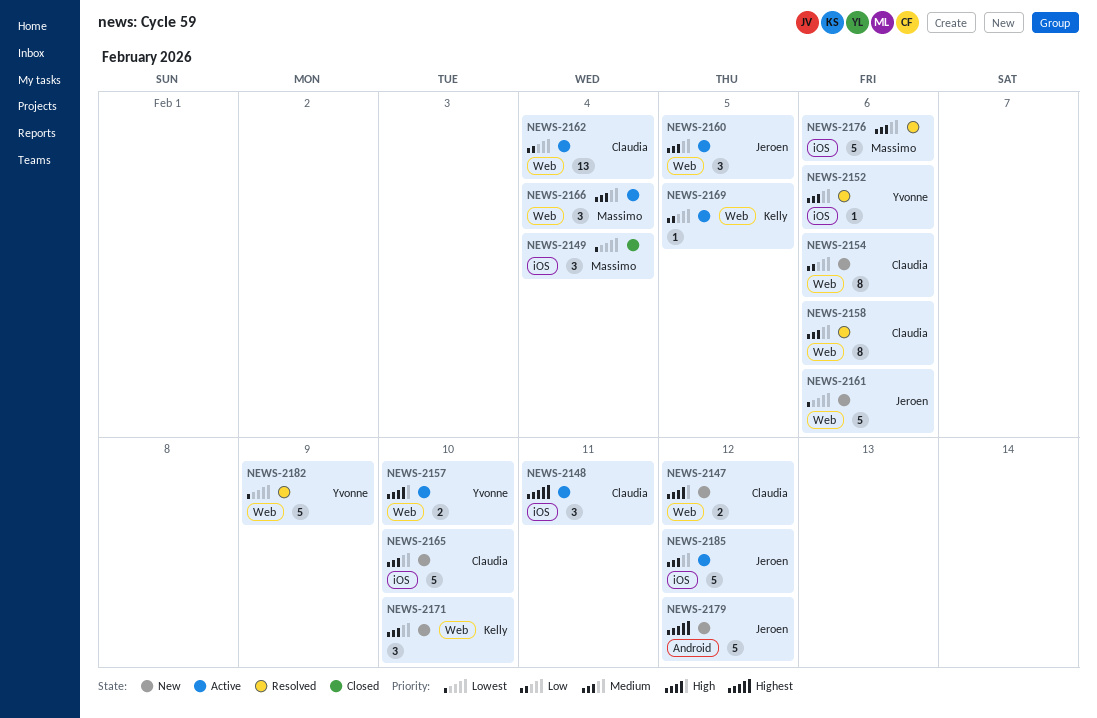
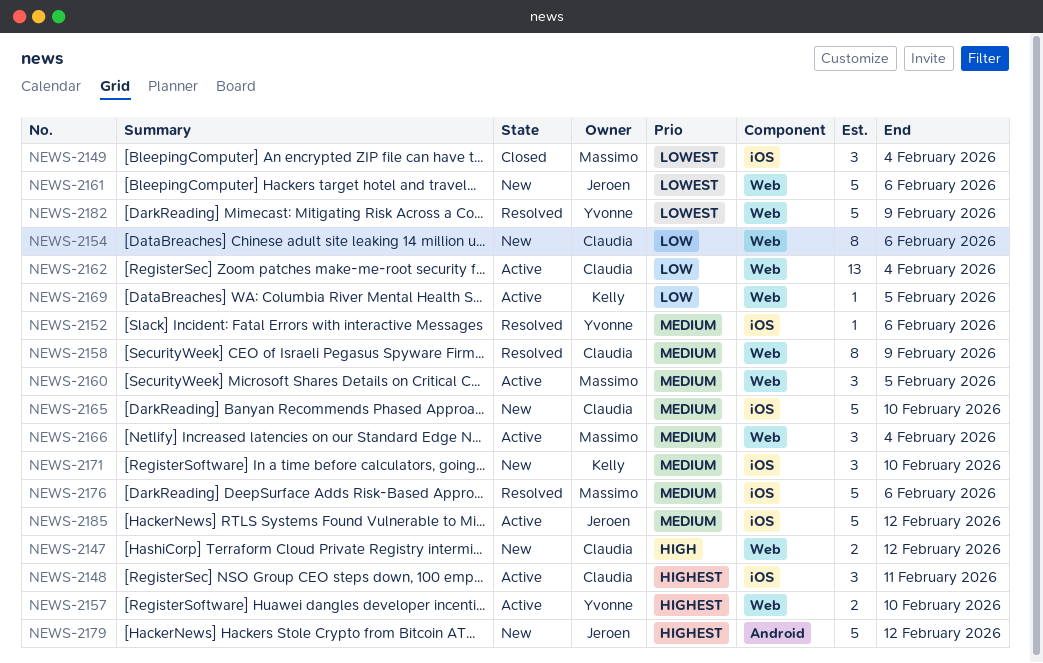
NEWS-2157, priority: High -> Highest
NEWS-2158, due: Feb 6 -> Feb 9
NEWS-2160, owner: Jeroen -> Massimo
NEWS-2171, label: Web -> iOS

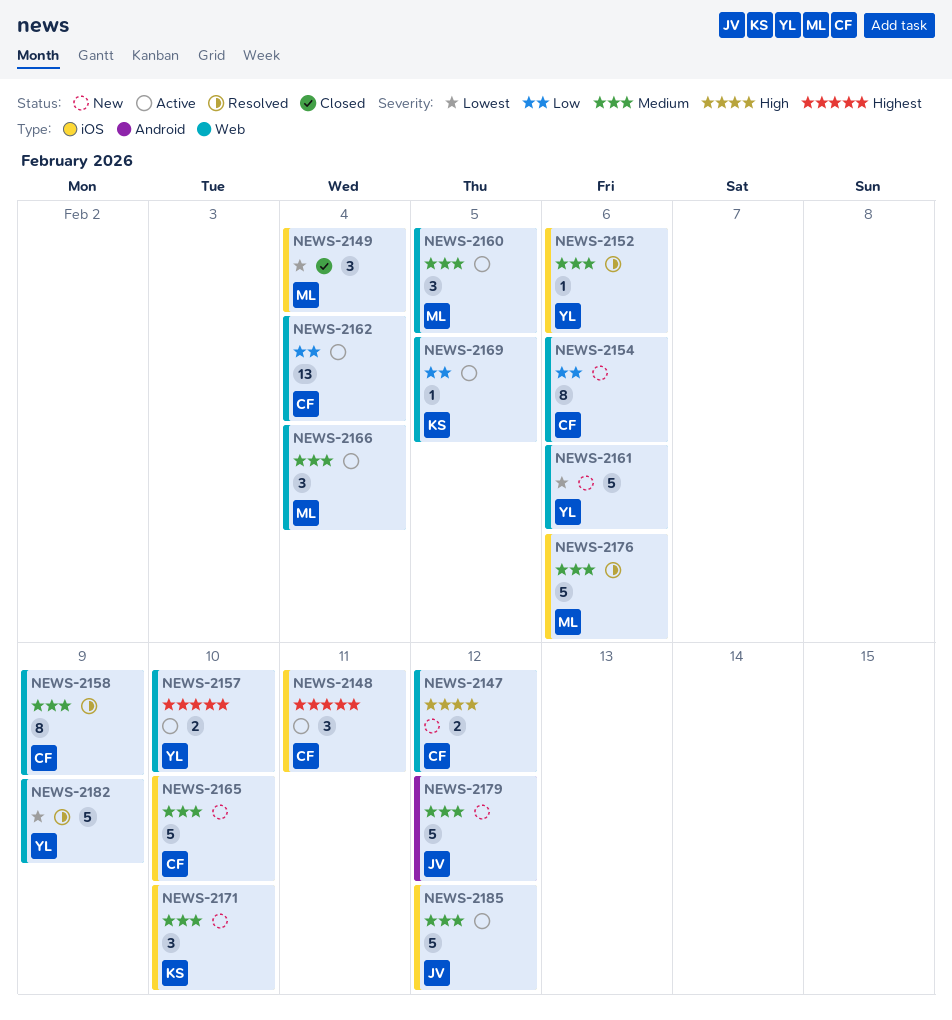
NEWS-2161, owner: Jeroen -> Yvonne
NEWS-2179, priority: Highest -> Medium

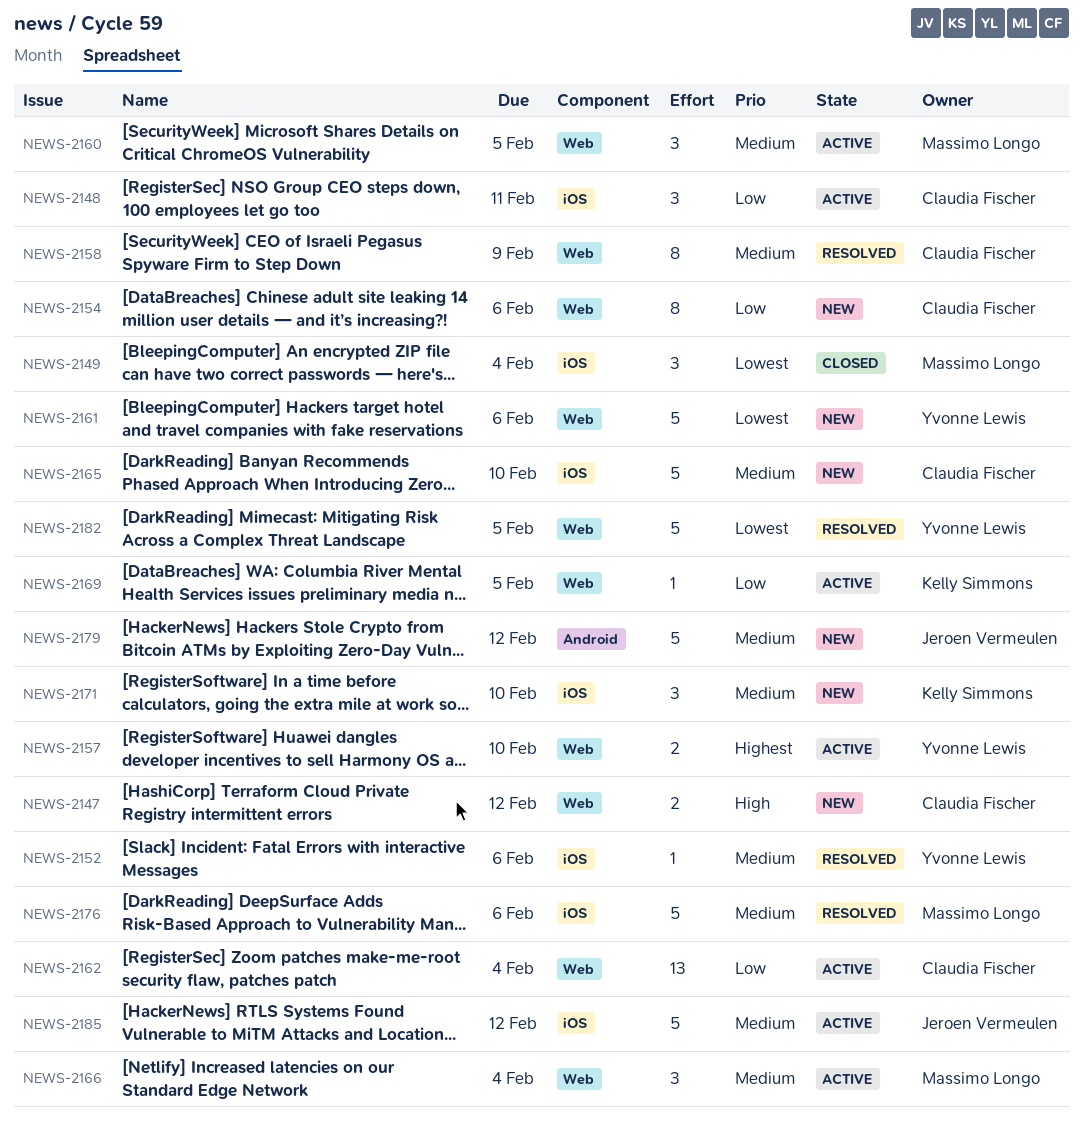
NEWS-2148, priority: Highest -> Low
NEWS-2182, due: Feb 9 -> Feb 5

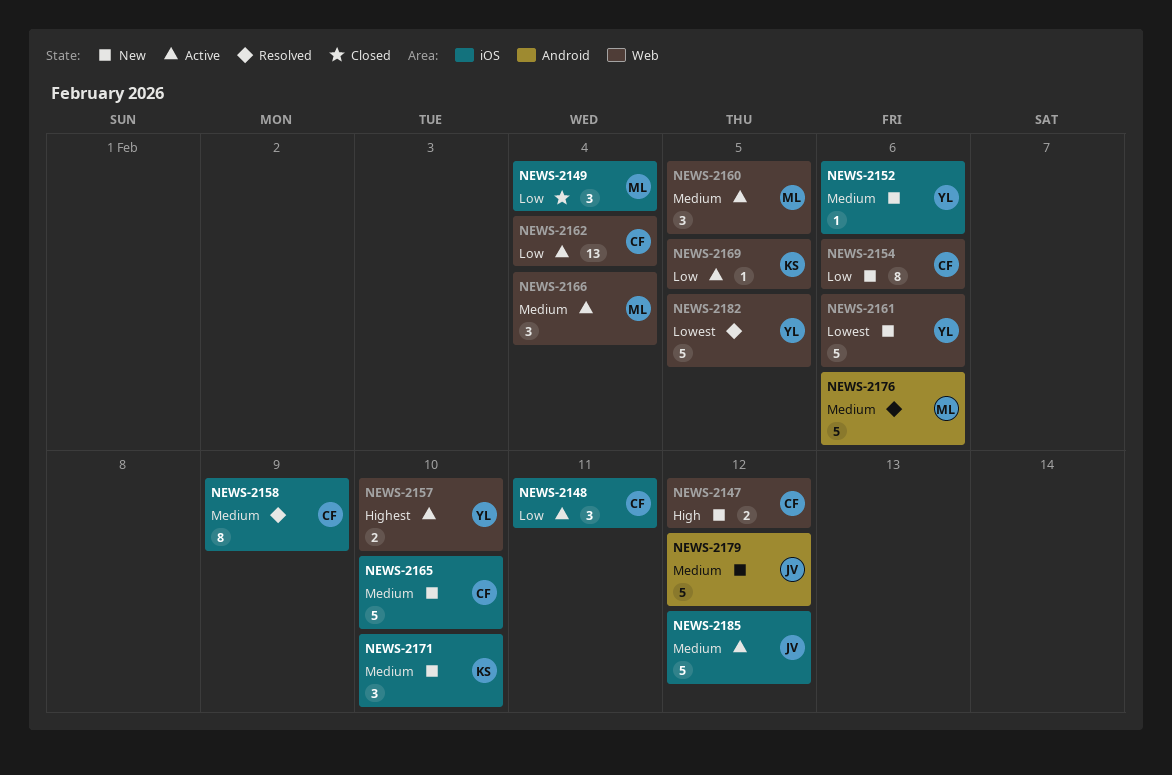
NEWS-2149, priority: Lowest -> Low
NEWS-2152, status: Resolved -> New
NEWS-2158, label: Web -> iOS
NEWS-2176, label: iOS -> Android

